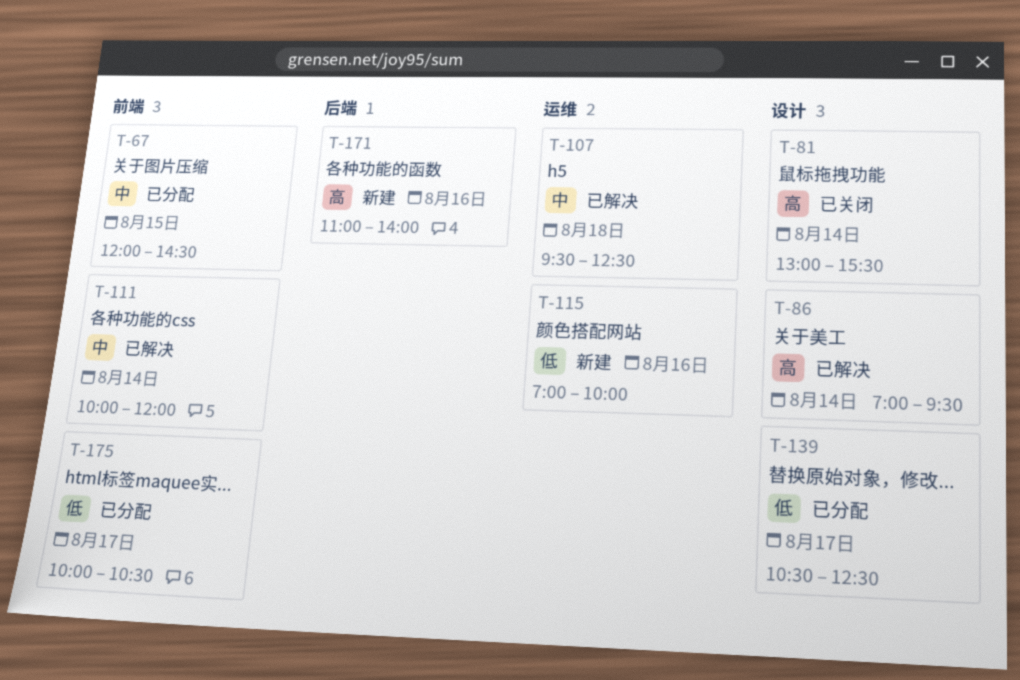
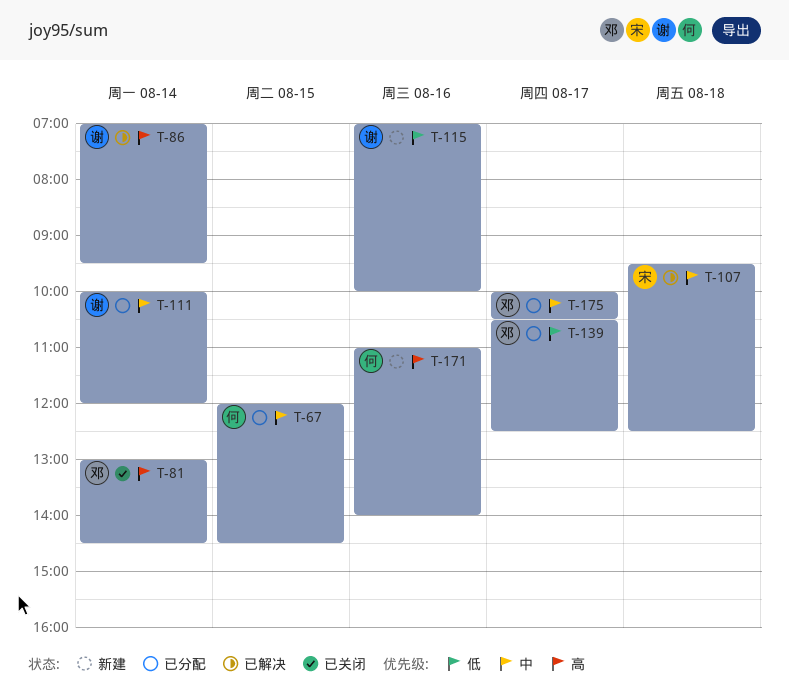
T-81, ends: 15:30 -> 14:30
T-111, status: 已解决 -> 已分配
T-175, priority: 低 -> 中

